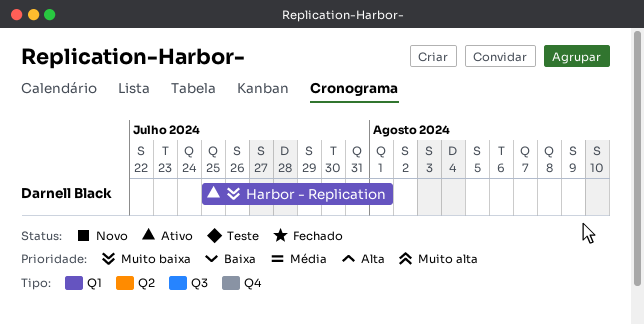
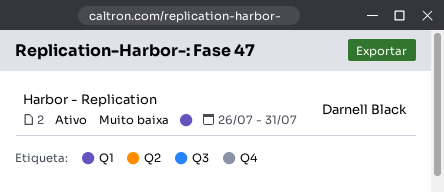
Harbor - Replication, start: Jul 25 -> Jul 26
Harbor - Replication, due: Aug 1 -> Jul 31

